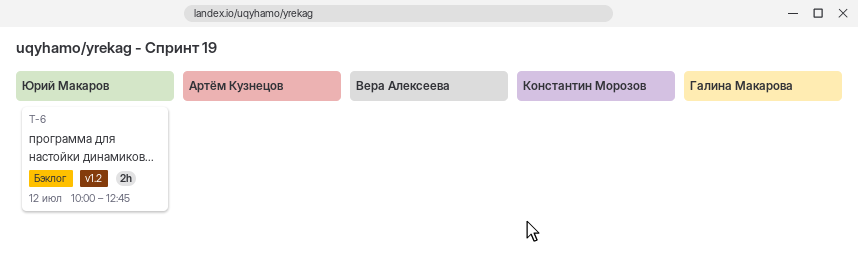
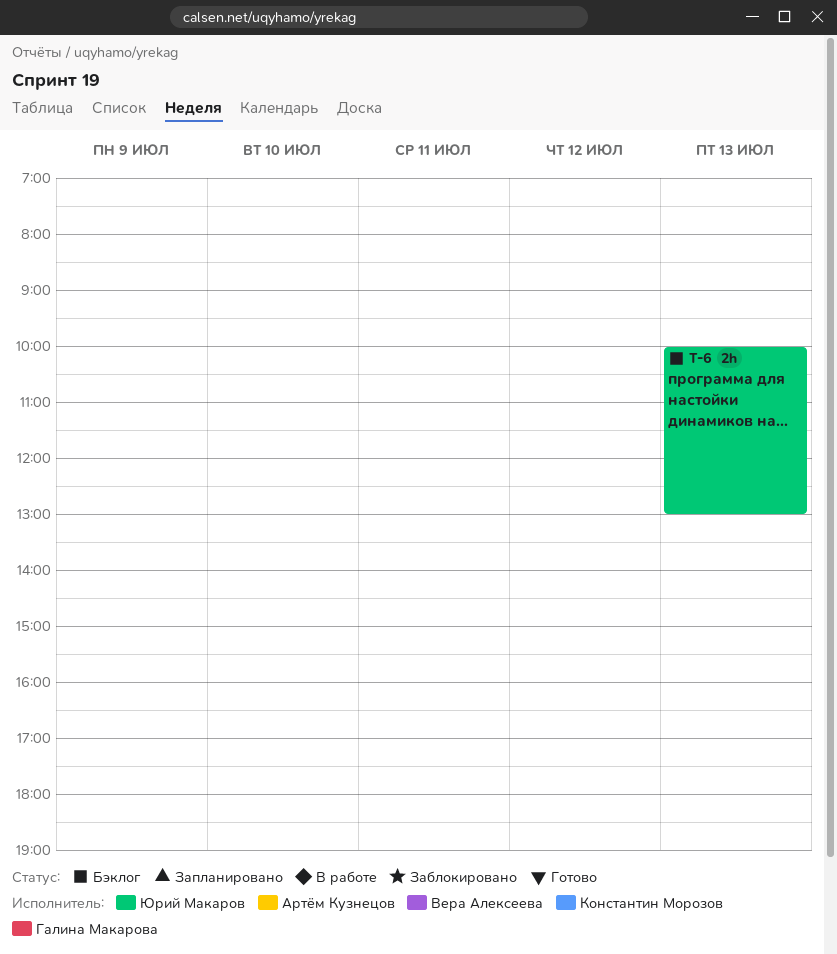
T-6, day: Jul 12 -> Jul 13
T-6, ends: 12:45 -> 13:00

